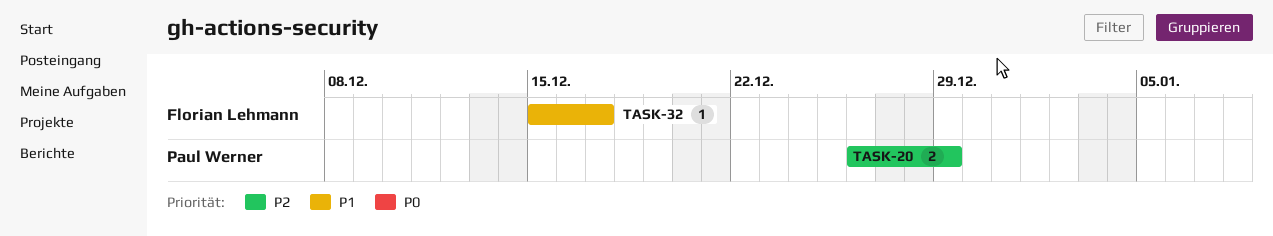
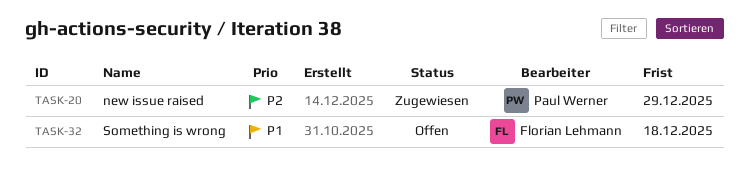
TASK-32, due: Dec 17 -> Dec 18

